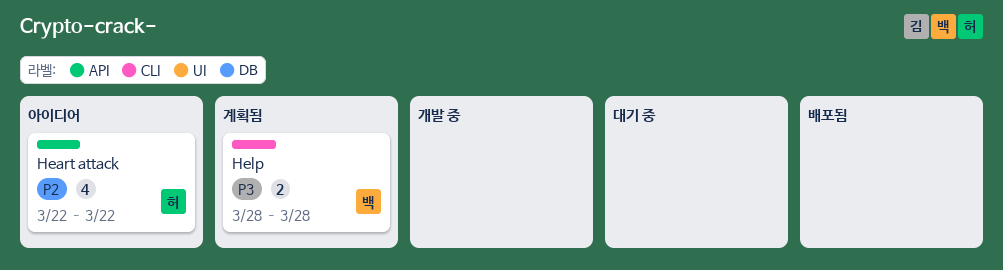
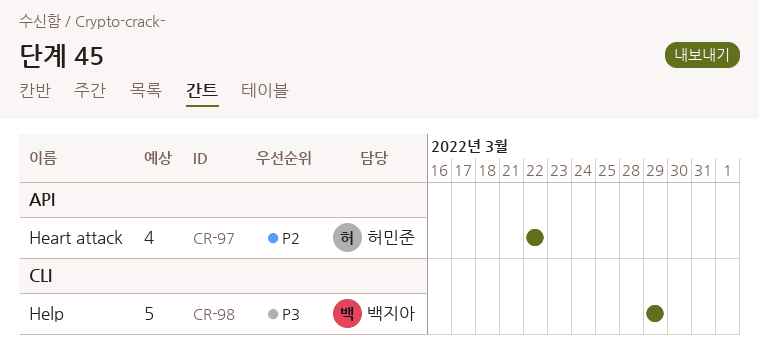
Help, estimate: 2 -> 5
Help, start: Mar 28 -> Mar 29
Help, due: Mar 28 -> Mar 29

